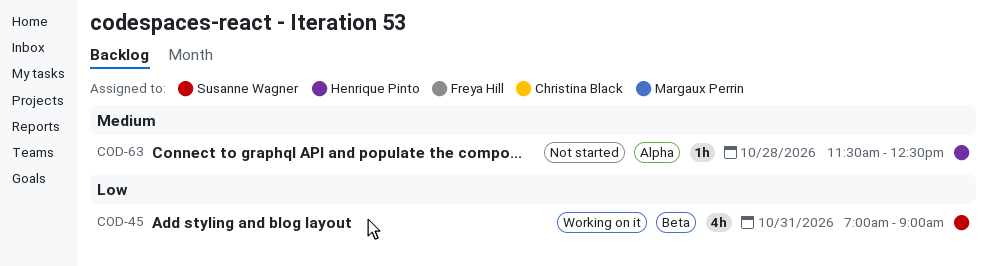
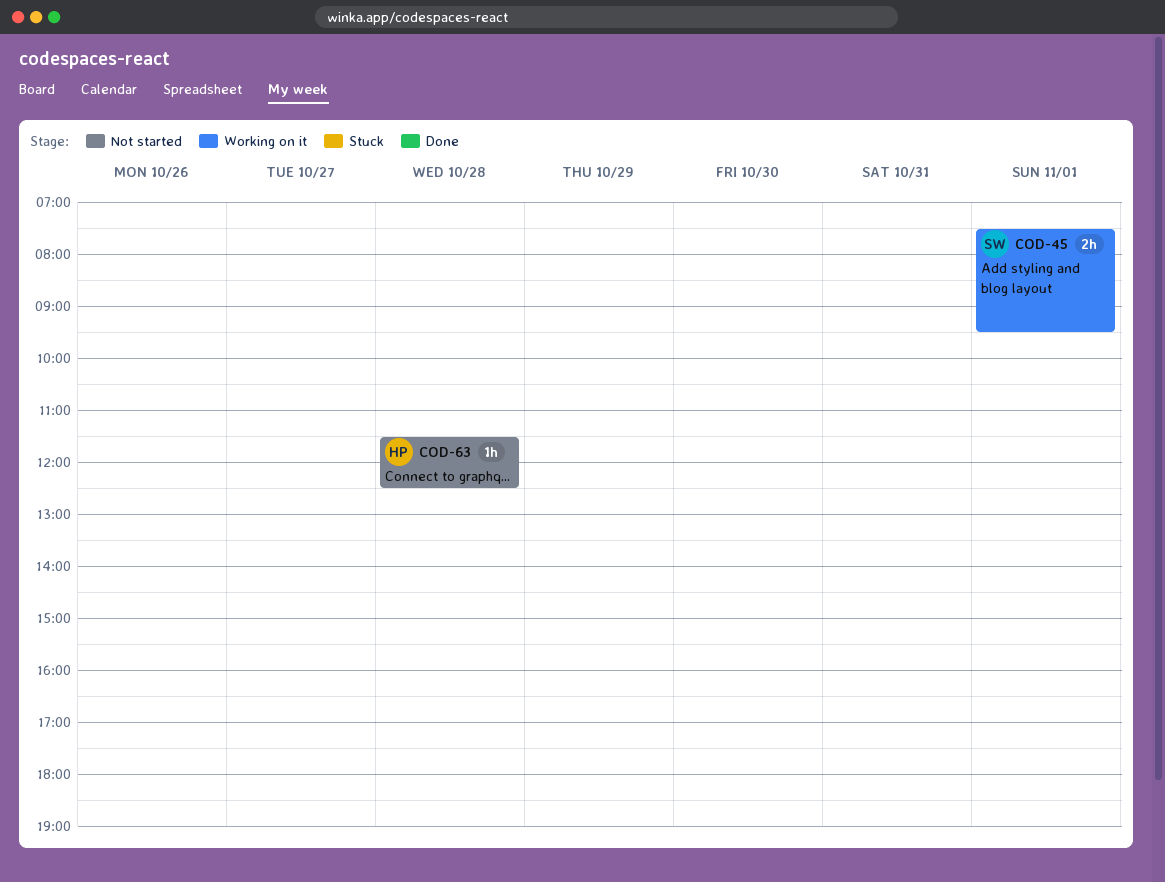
COD-45, estimate: 4h -> 2h
COD-45, day: Oct 31 -> Nov 1
COD-45, begins: 07:00 -> 07:30
COD-45, ends: 09:00 -> 09:30

